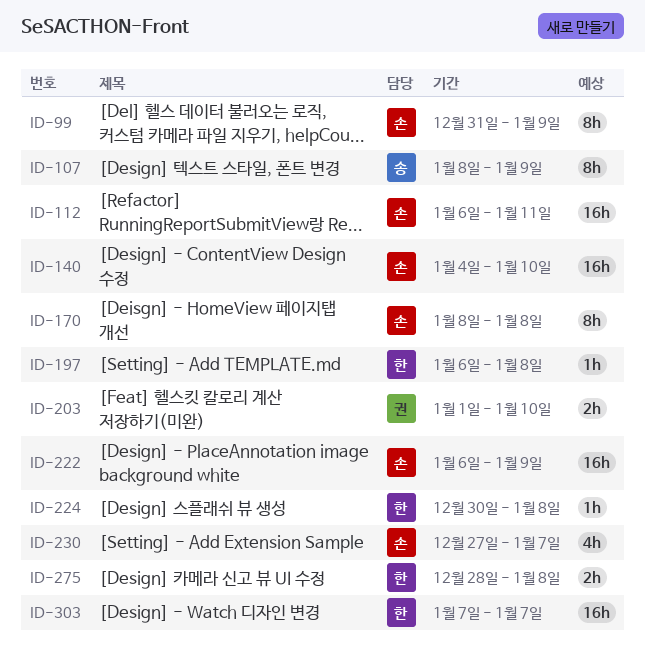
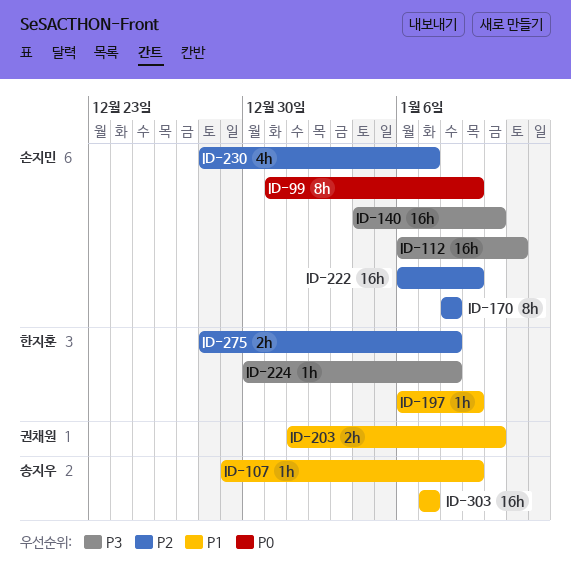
ID-107, estimate: 8h -> 1h
ID-107, start: Jan 8 -> Dec 29
ID-197, due: Jan 8 -> Jan 9
ID-230, start: Dec 27 -> Dec 28
ID-303, owner: 한지훈 -> 송지우

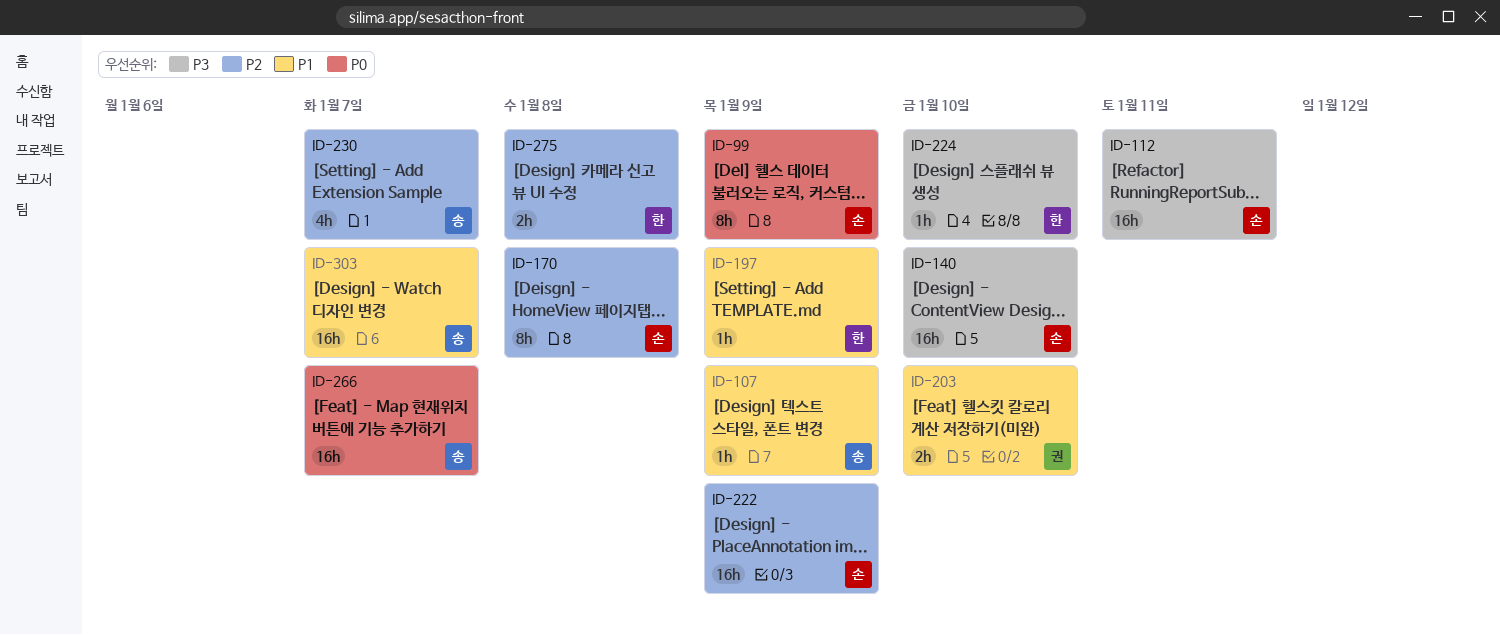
ID-224, due: Jan 8 -> Jan 10
ID-230, owner: 손지민 -> 송지우
ID-266: none -> present

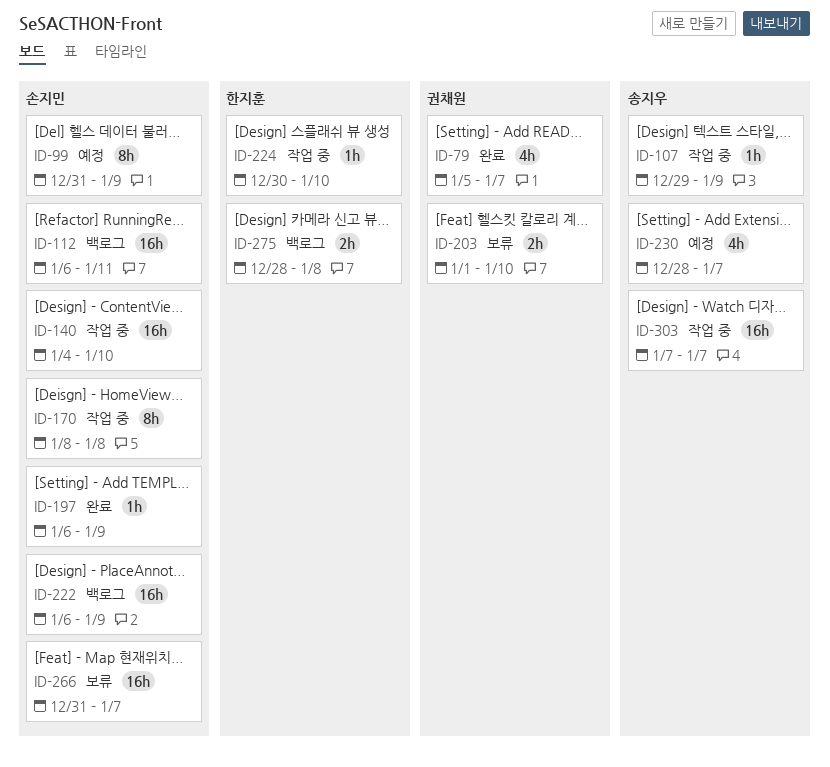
ID-79: none -> present
ID-197, owner: 한지훈 -> 손지민
ID-266, owner: 송지우 -> 손지민

